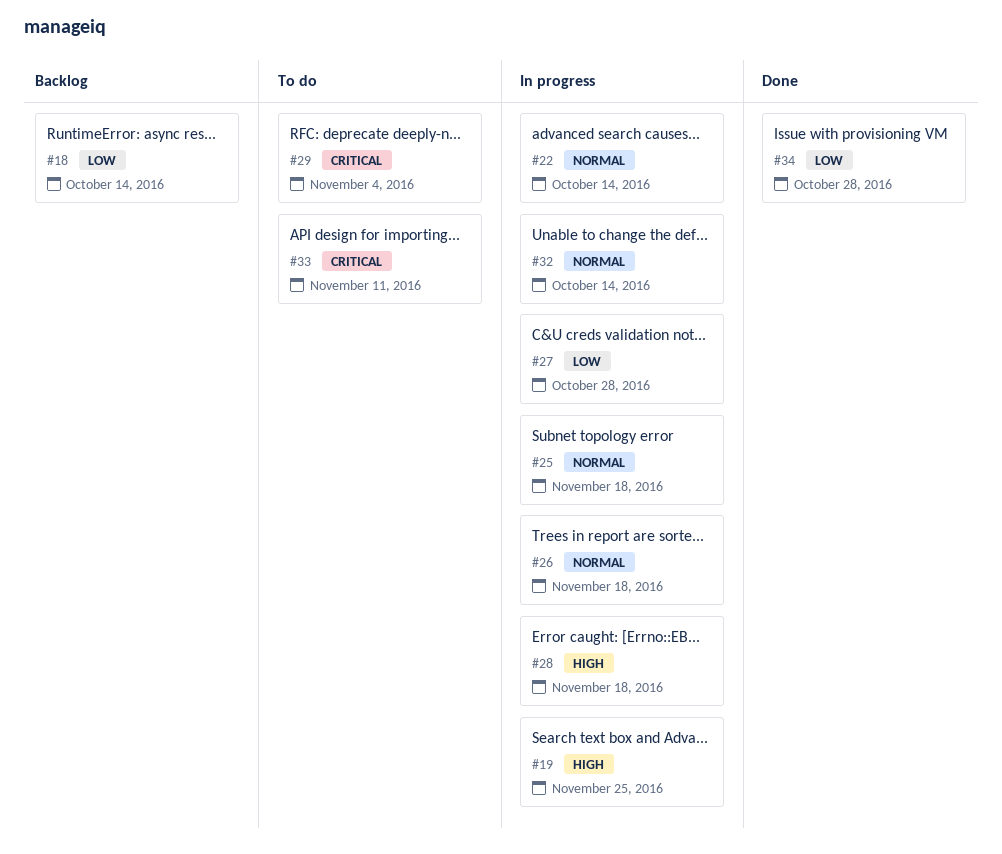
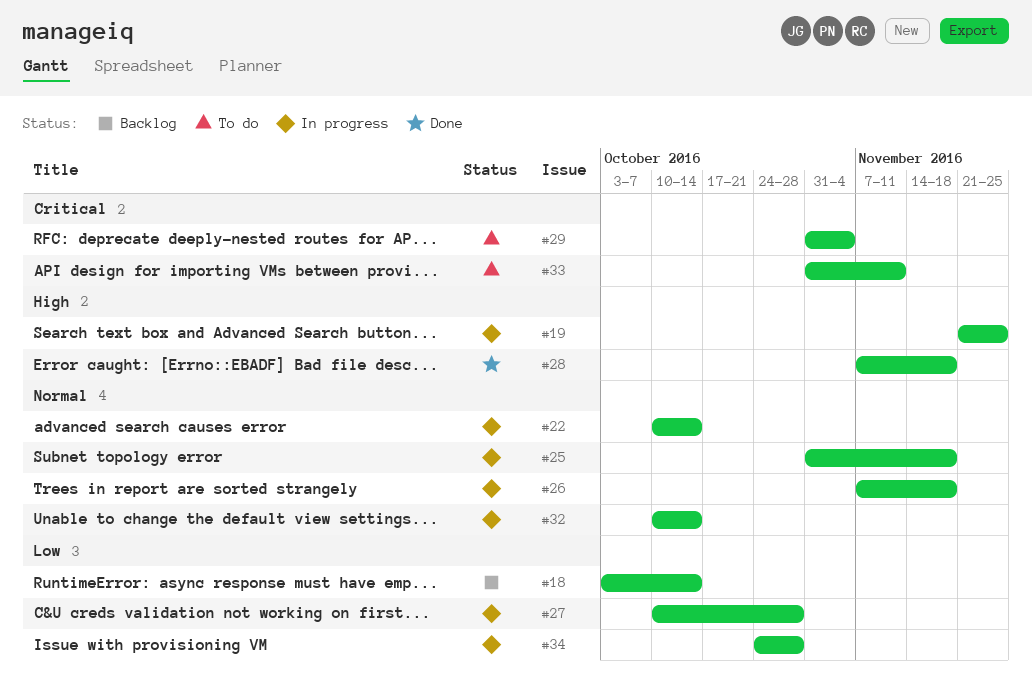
#28, status: In progress -> Done
#34, status: Done -> In progress

